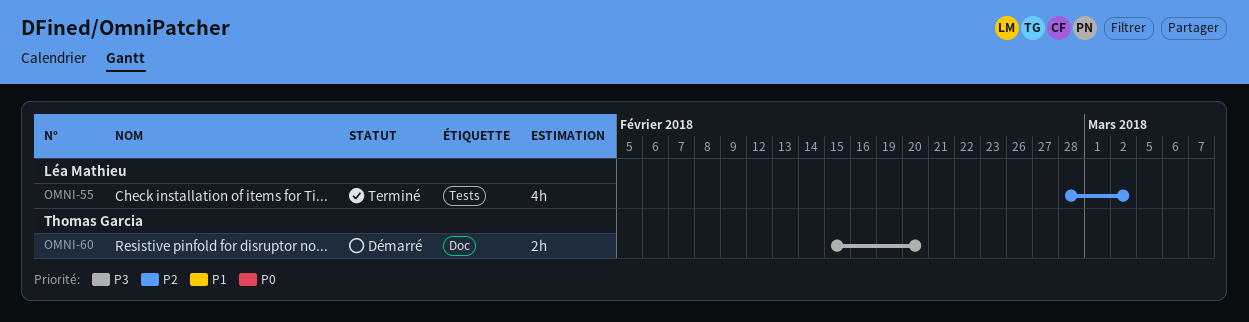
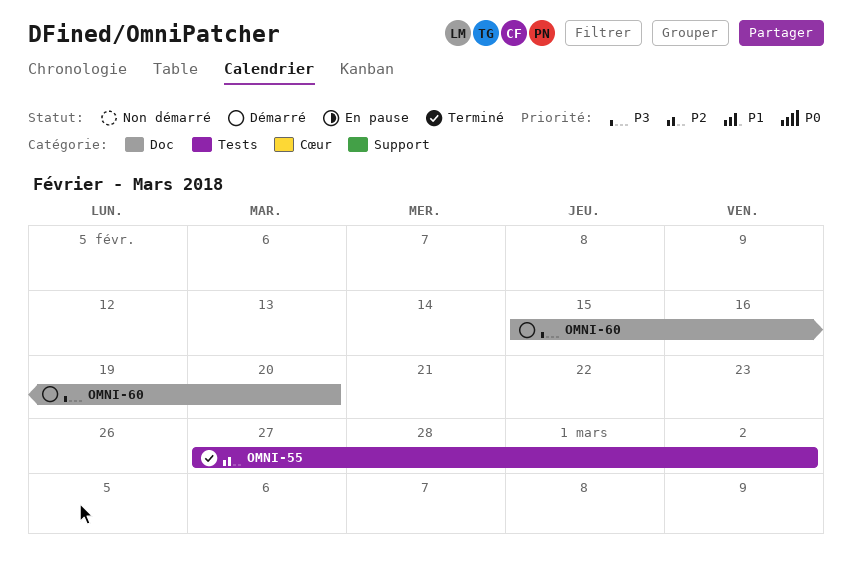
OMNI-55, start: Feb 28 -> Feb 27

